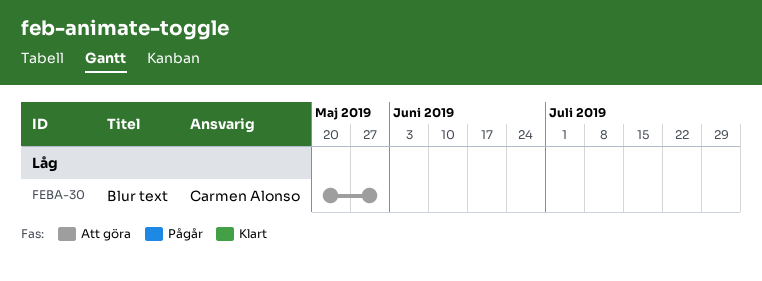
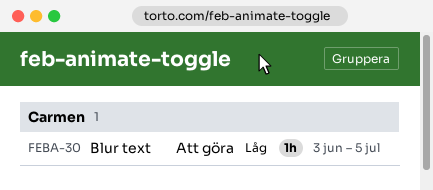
FEBA-30, start: May 20 -> Jun 3
FEBA-30, due: May 31 -> Jul 5

